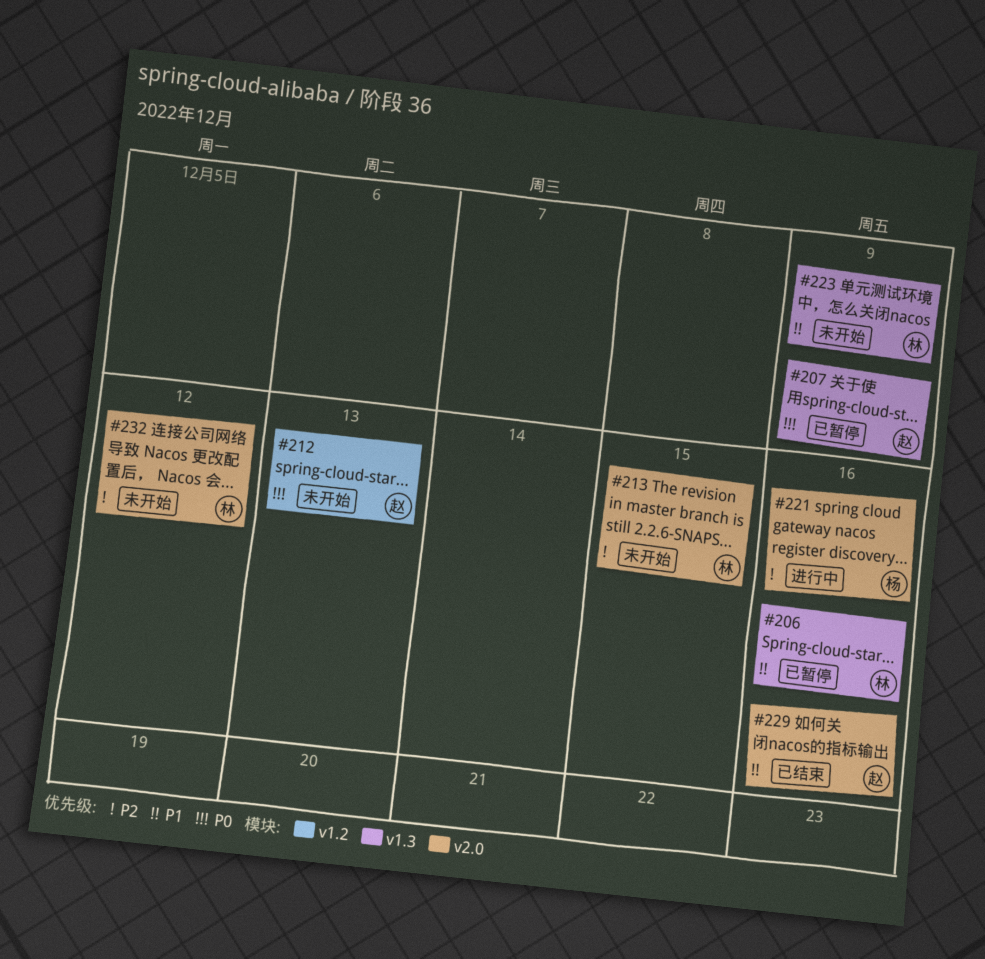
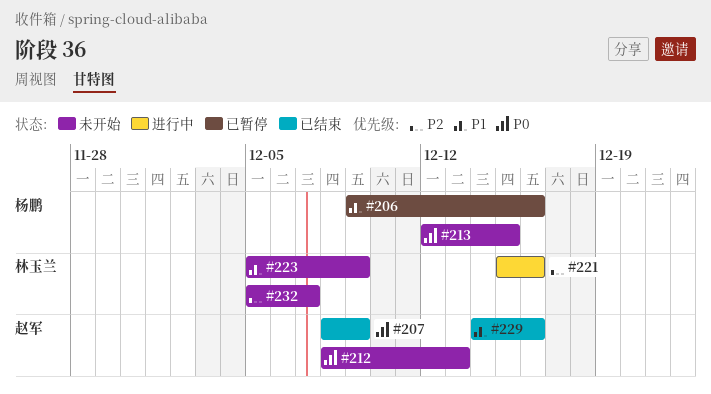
#206, owner: 林玉兰 -> 杨鹏
#207, status: 已暂停 -> 已结束
#213, owner: 林玉兰 -> 杨鹏
#213, priority: P2 -> P0
#221, owner: 杨鹏 -> 林玉兰
#232, due: Dec 12 -> Dec 7

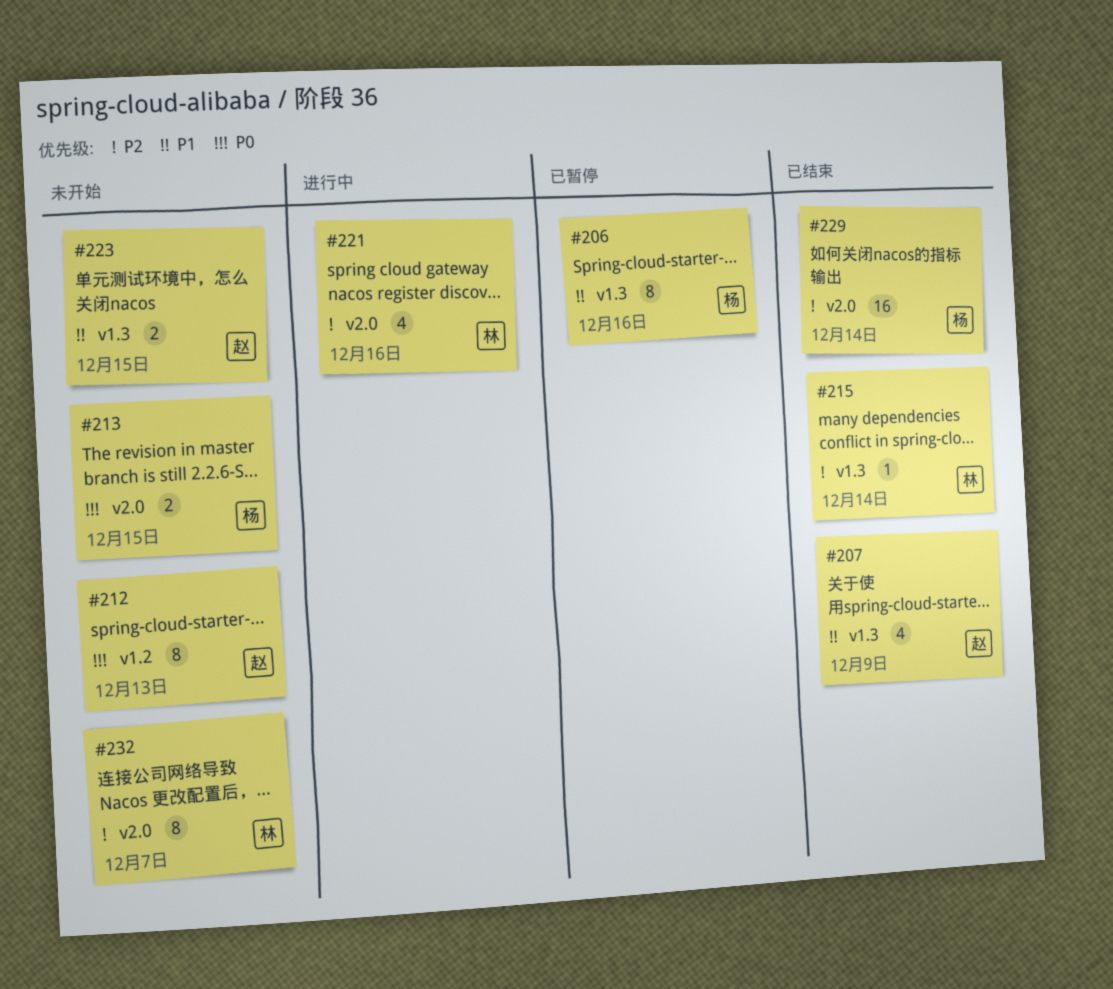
#207, priority: P0 -> P1
#215: none -> present
#223, owner: 林玉兰 -> 赵军
#223, due: Dec 9 -> Dec 15
#229, owner: 赵军 -> 杨鹏
#229, priority: P1 -> P2
#229, due: Dec 16 -> Dec 14

